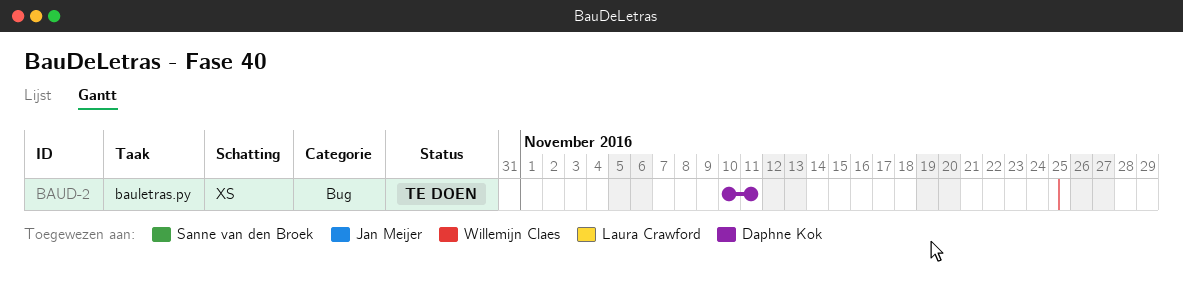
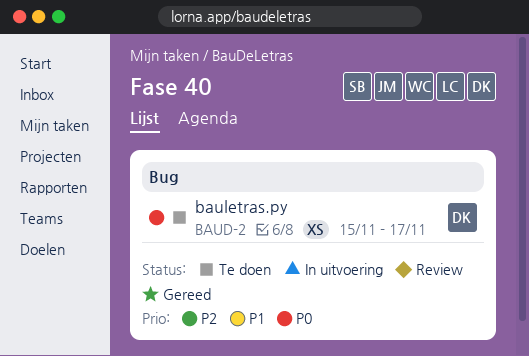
BAUD-2, start: Nov 10 -> Nov 15
BAUD-2, due: Nov 11 -> Nov 17

